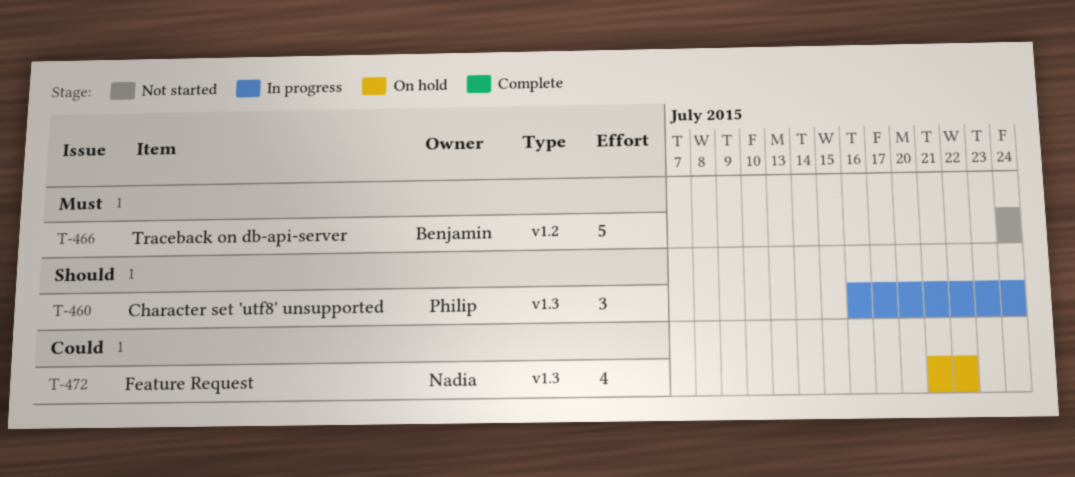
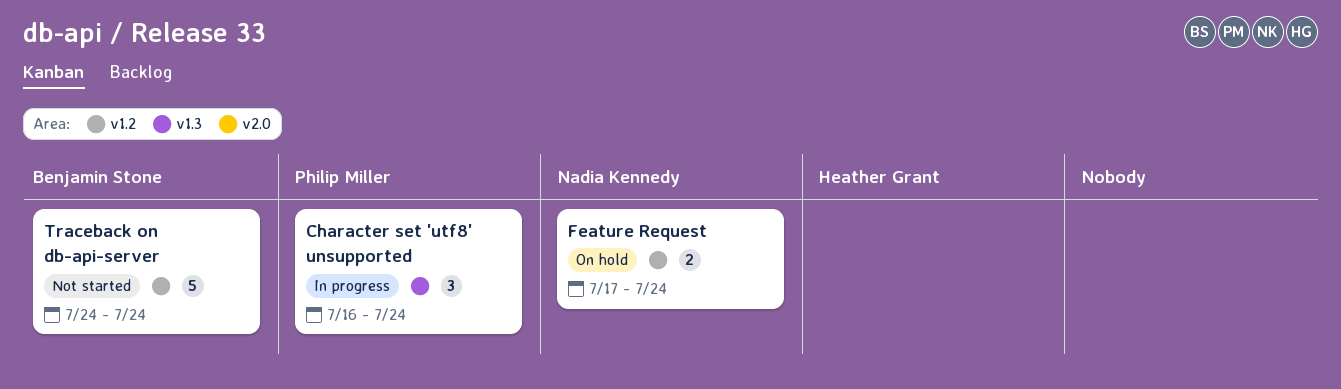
Feature Request, label: v1.3 -> v1.2
Feature Request, estimate: 4 -> 2
Feature Request, start: Jul 21 -> Jul 17
Feature Request, due: Jul 22 -> Jul 24

